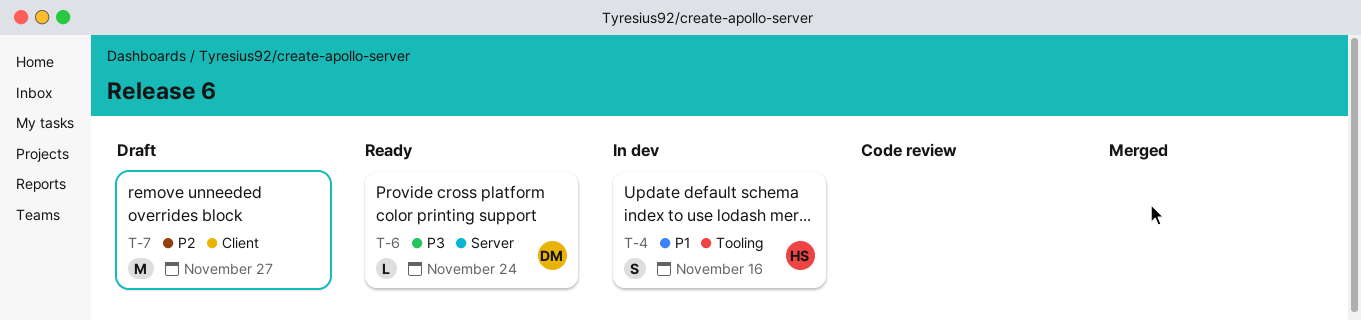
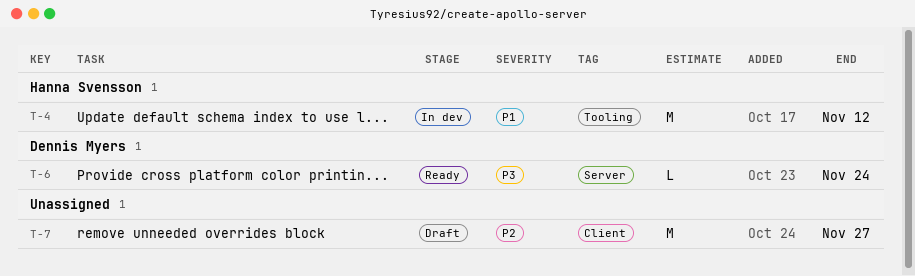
T-4, estimate: S -> M
T-4, due: Nov 16 -> Nov 12

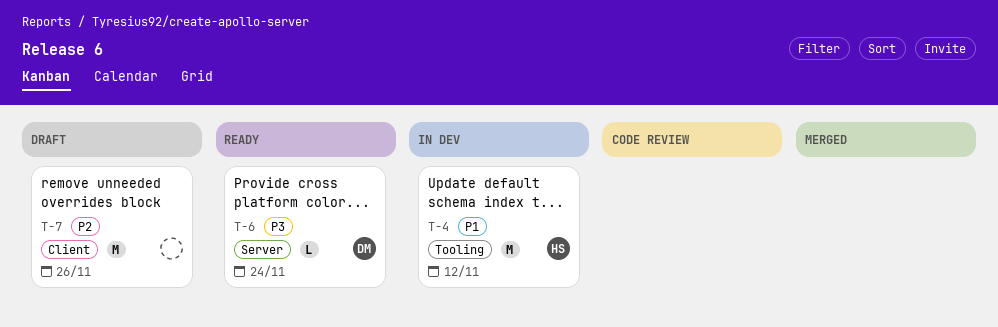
T-7, due: Nov 27 -> Nov 26

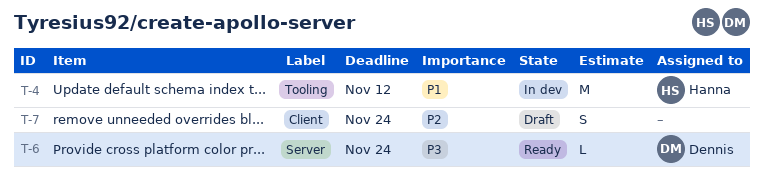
T-7, estimate: M -> S
T-7, due: Nov 26 -> Nov 24

